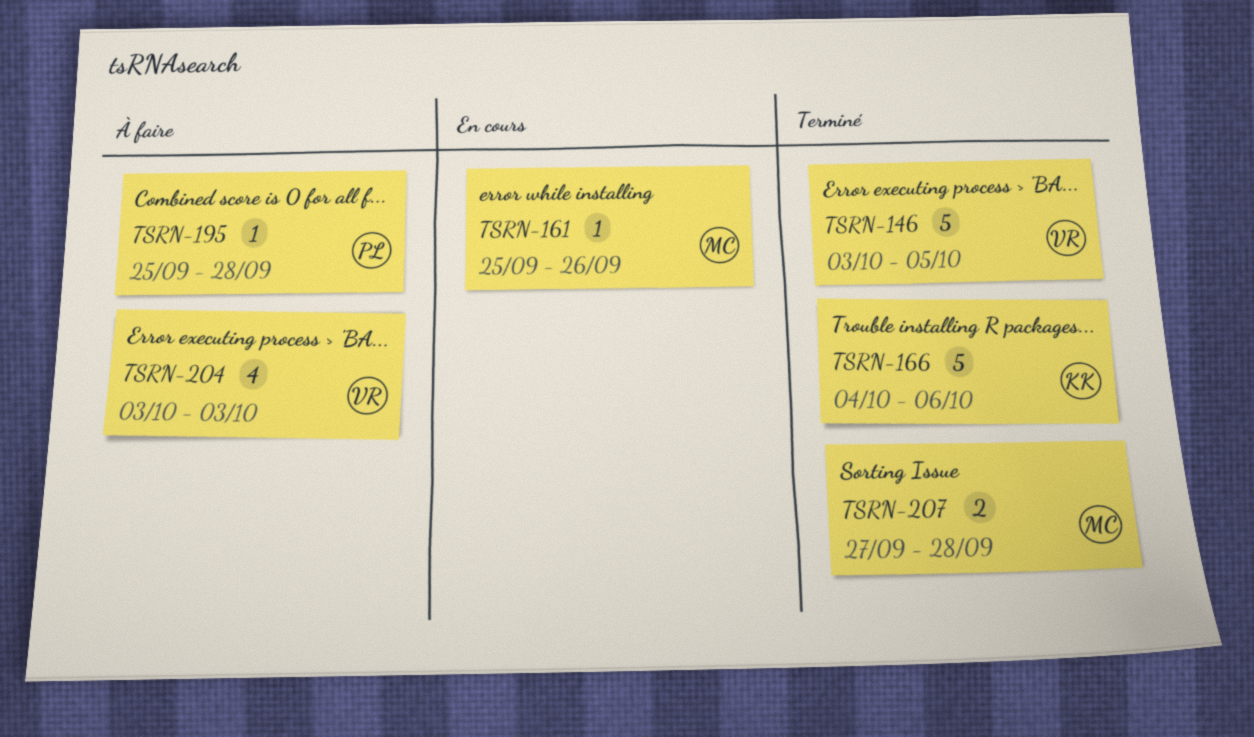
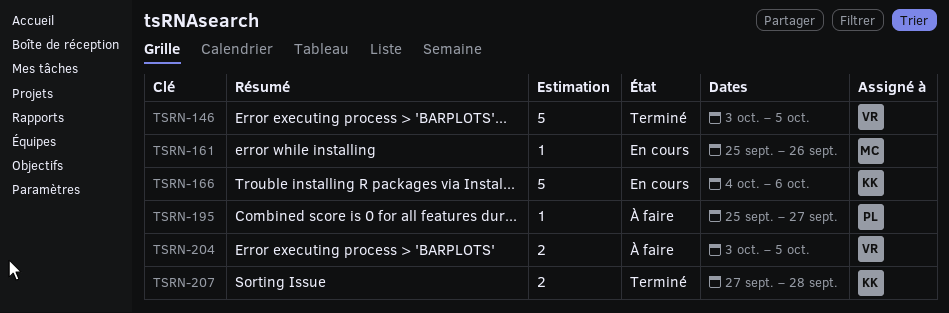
TSRN-166, status: Terminé -> En cours
TSRN-195, due: Sep 28 -> Sep 27
TSRN-204, estimate: 4 -> 2
TSRN-204, due: Oct 3 -> Oct 5
TSRN-207, owner: MC -> KK

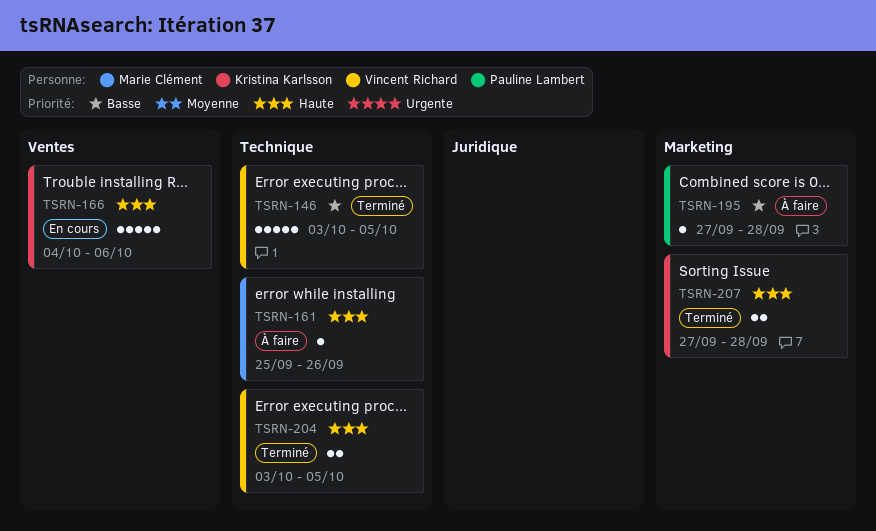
TSRN-161, status: En cours -> À faire
TSRN-195, start: Sep 25 -> Sep 27
TSRN-195, due: Sep 27 -> Sep 28
TSRN-204, status: À faire -> Terminé

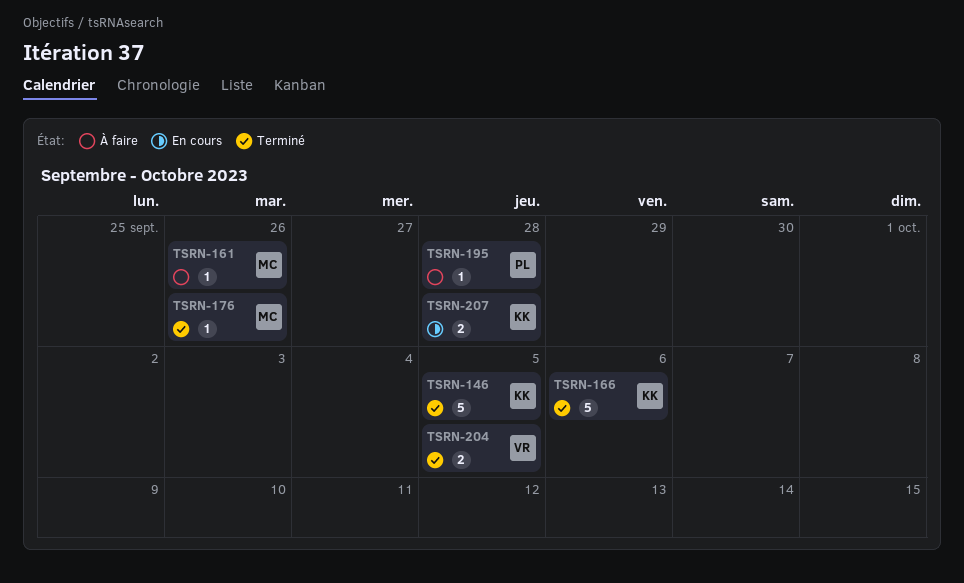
TSRN-146, owner: Vincent Richard -> Kristina Karlsson
TSRN-166, status: En cours -> Terminé
TSRN-176: none -> present
TSRN-207, status: Terminé -> En cours

